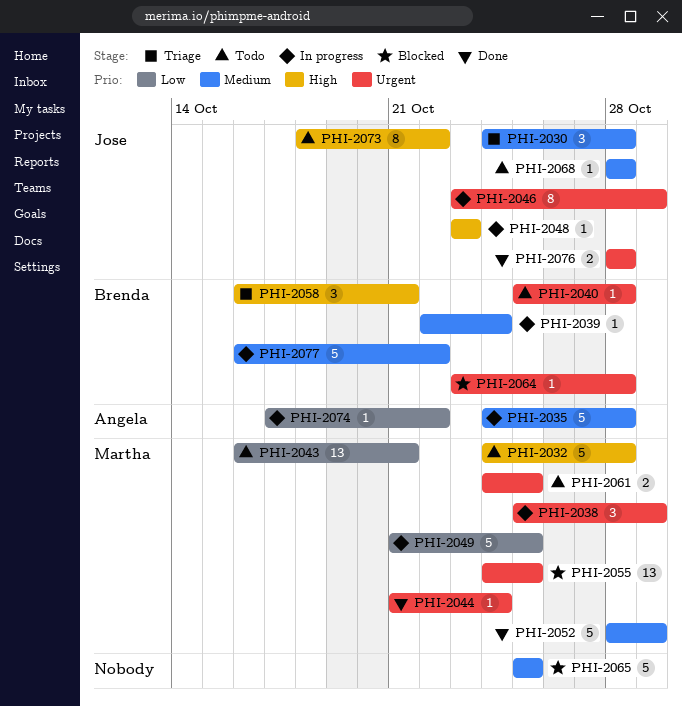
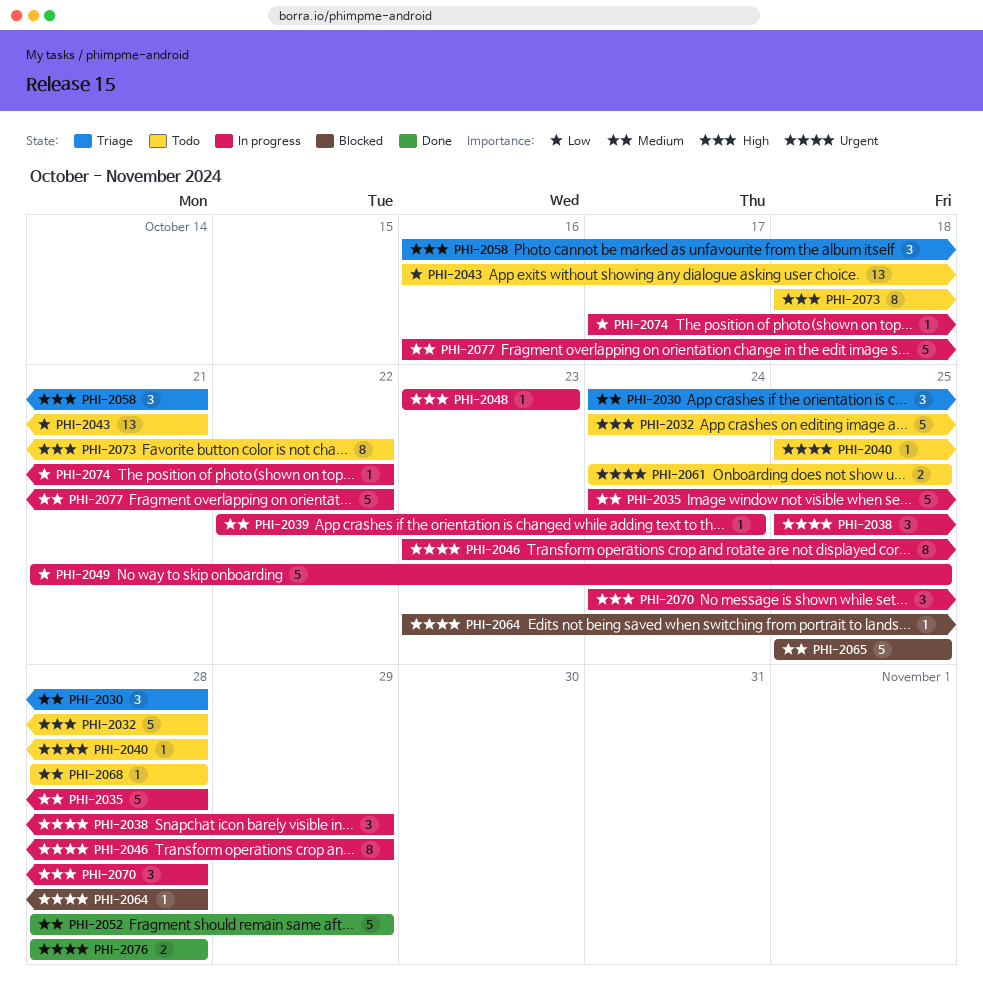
PHI-2044: present -> none
PHI-2055: present -> none
PHI-2070: none -> present

